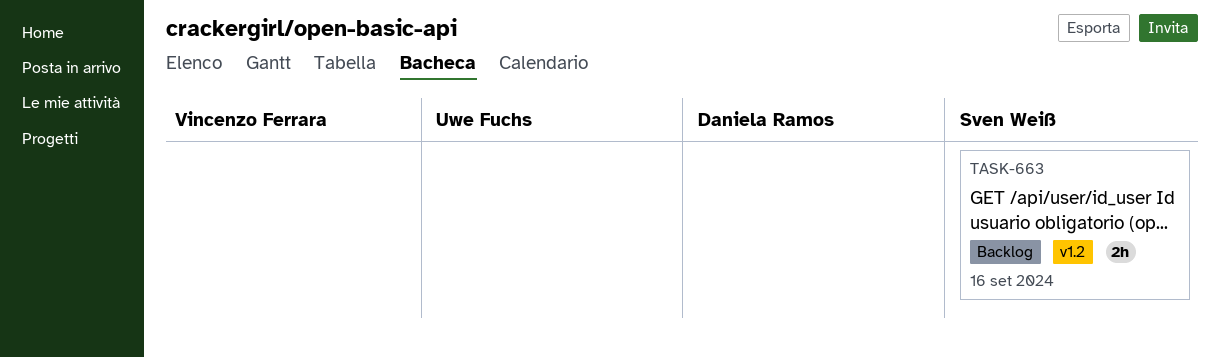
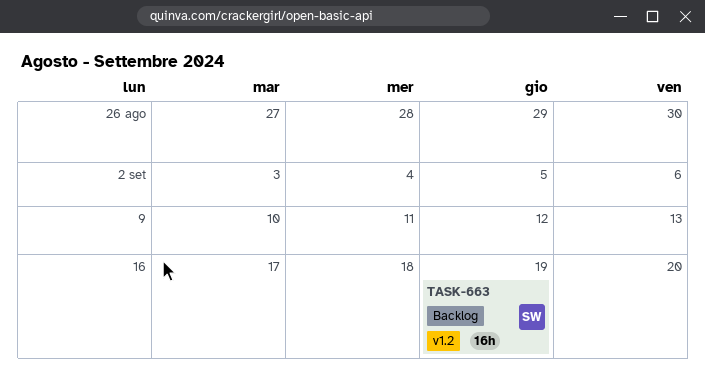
TASK-663, estimate: 2h -> 16h
TASK-663, due: Sep 16 -> Sep 19

